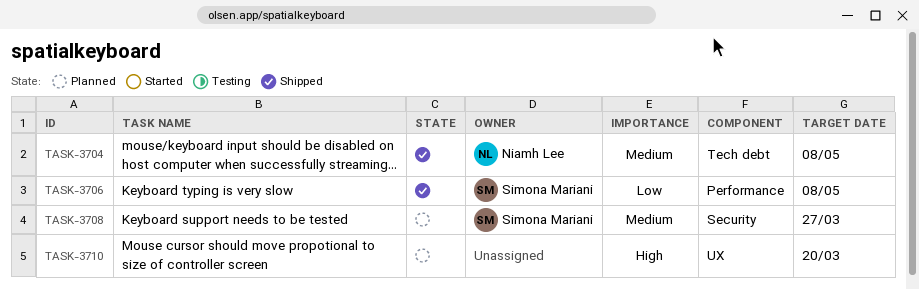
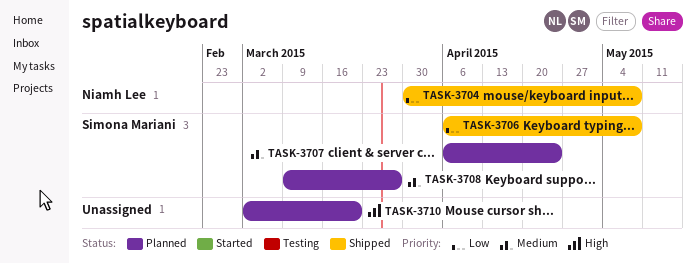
TASK-3704, priority: Medium -> Low
TASK-3707: none -> present

